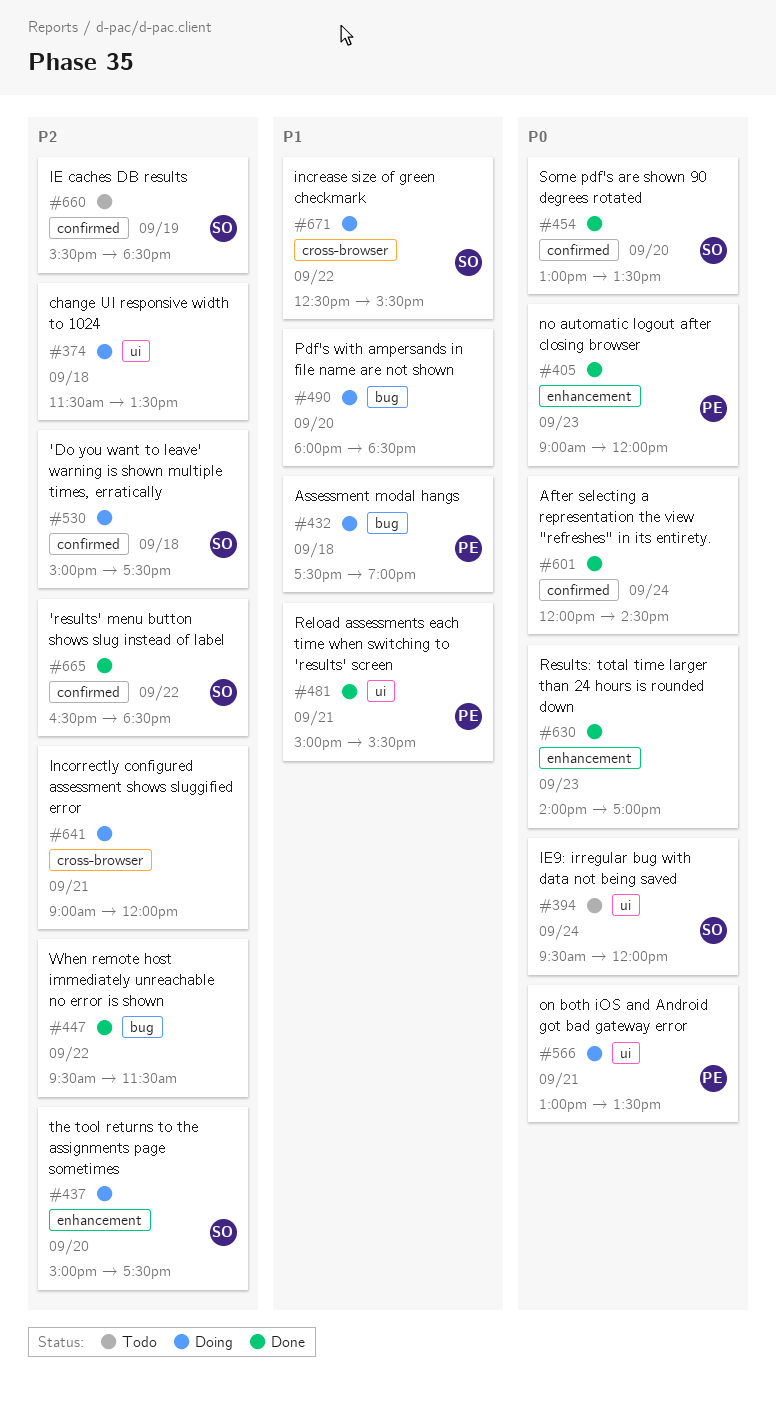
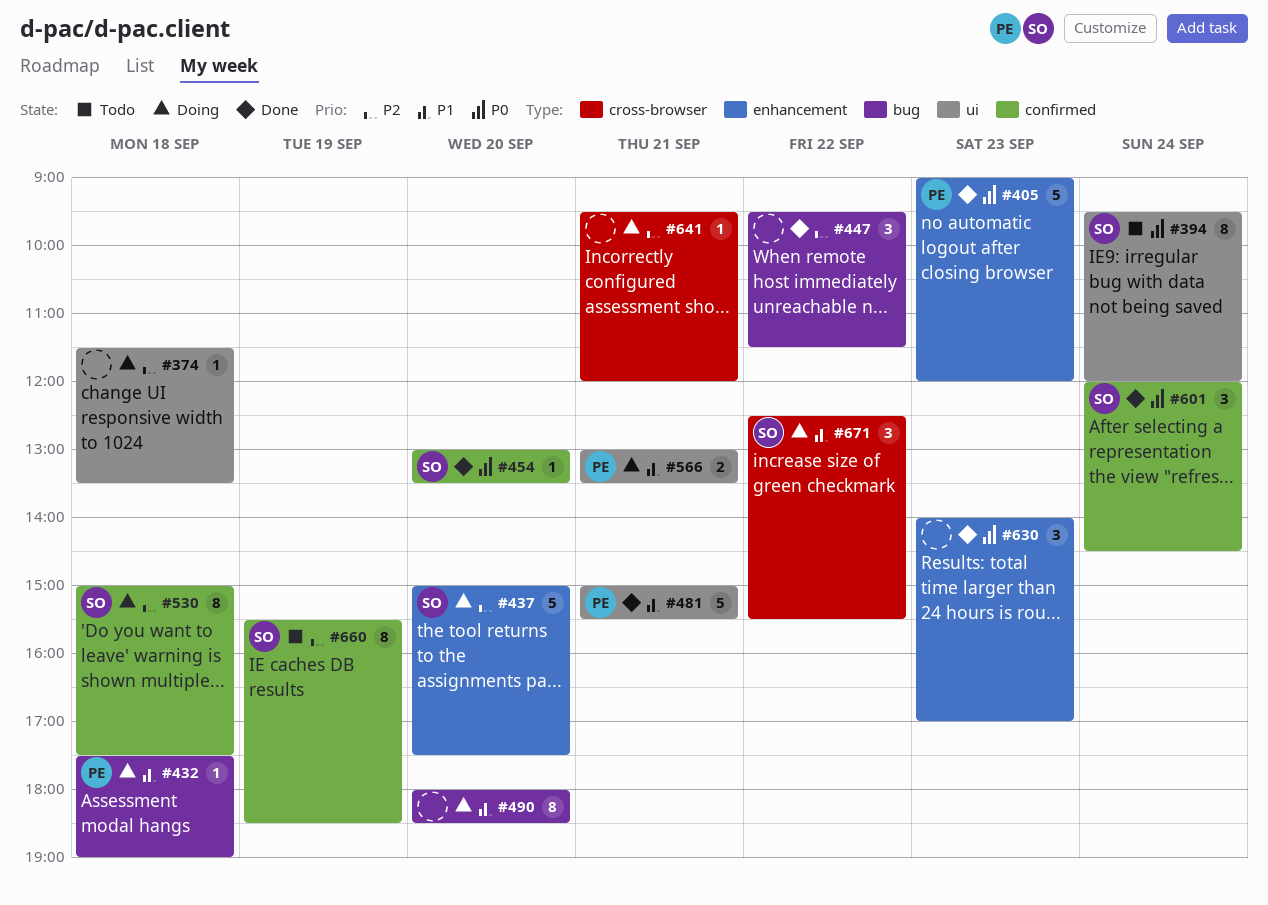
#566, priority: P0 -> P1
#601, owner: none -> SO
#641, begins: 09:00 -> 09:30
#665: present -> none

